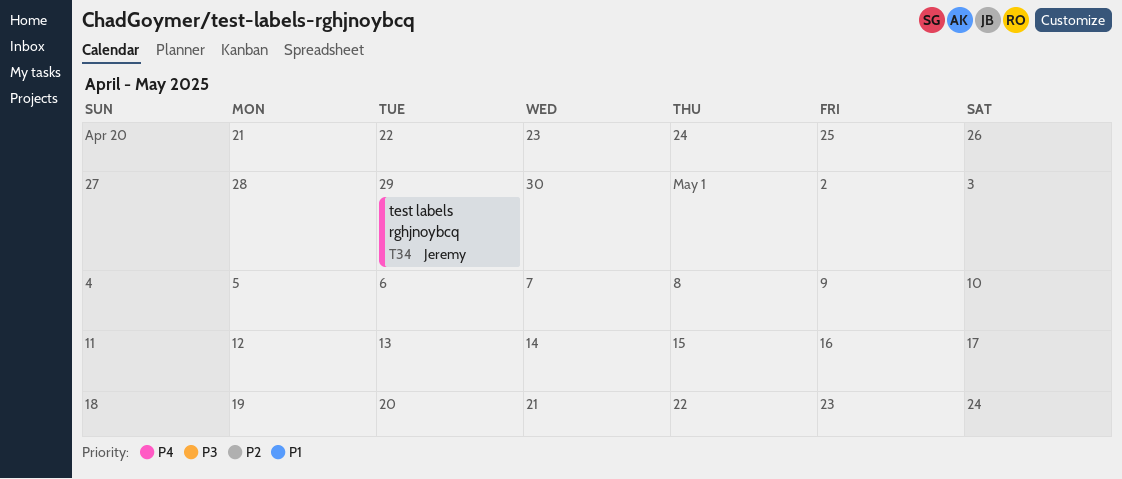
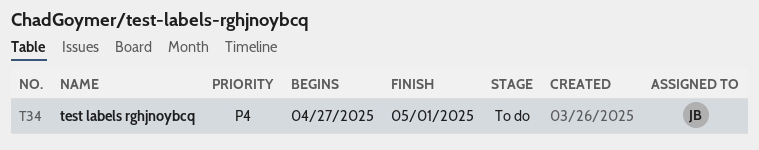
T34, due: Apr 29 -> May 1

